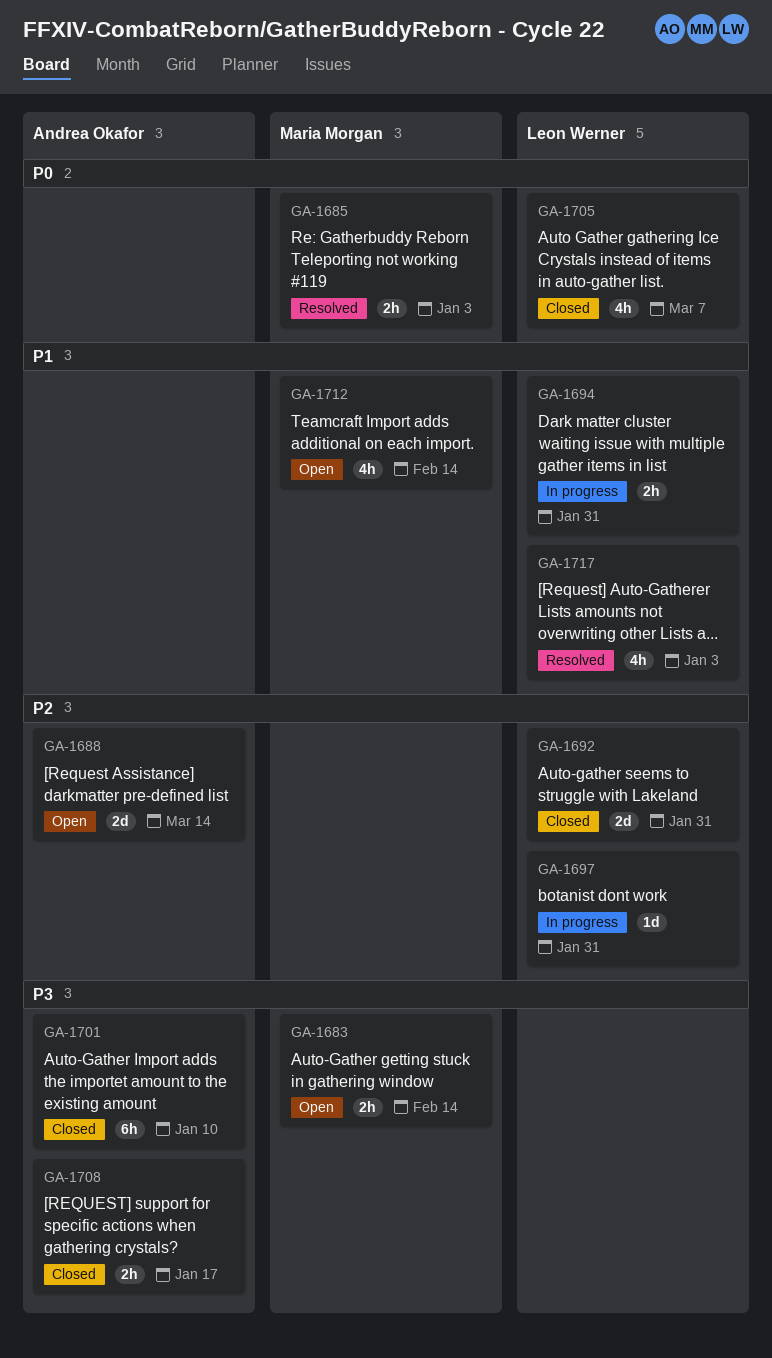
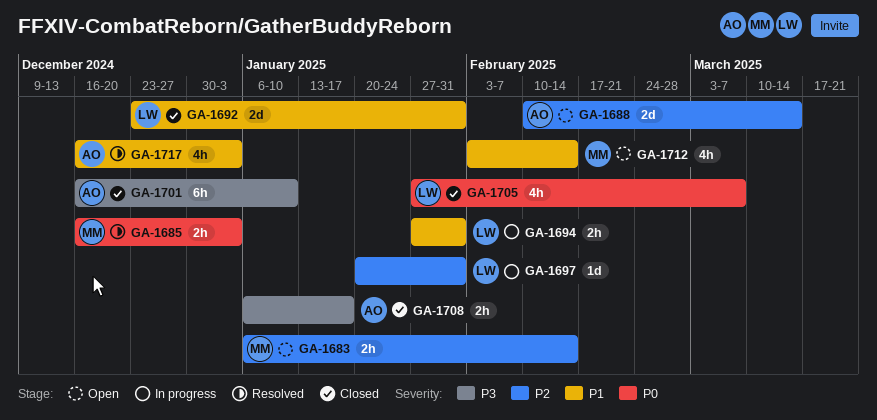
GA-1683, priority: P3 -> P2
GA-1692, priority: P2 -> P1
GA-1717, owner: Leon Werner -> Andrea Okafor

